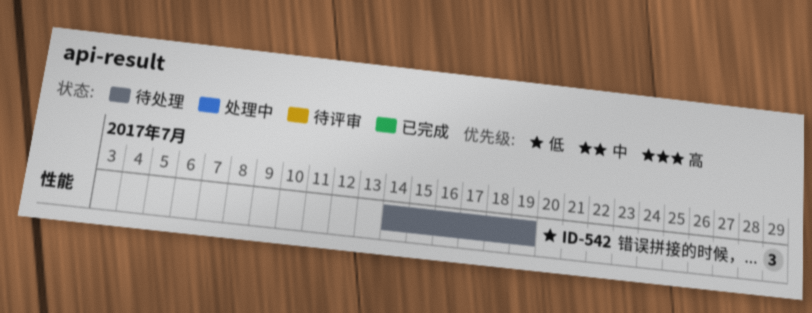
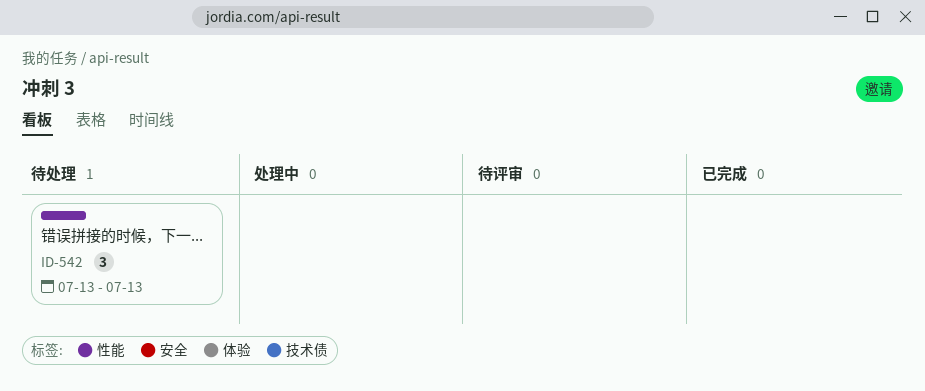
ID-542, start: Jul 14 -> Jul 13
ID-542, due: Jul 19 -> Jul 13

